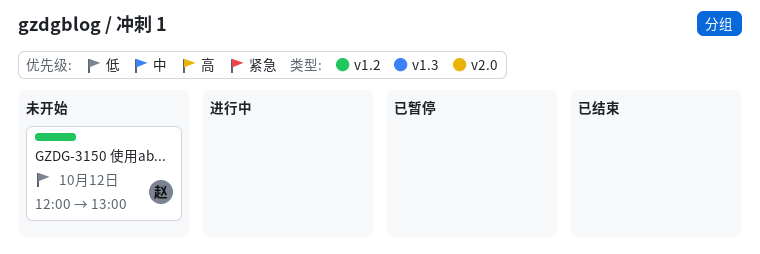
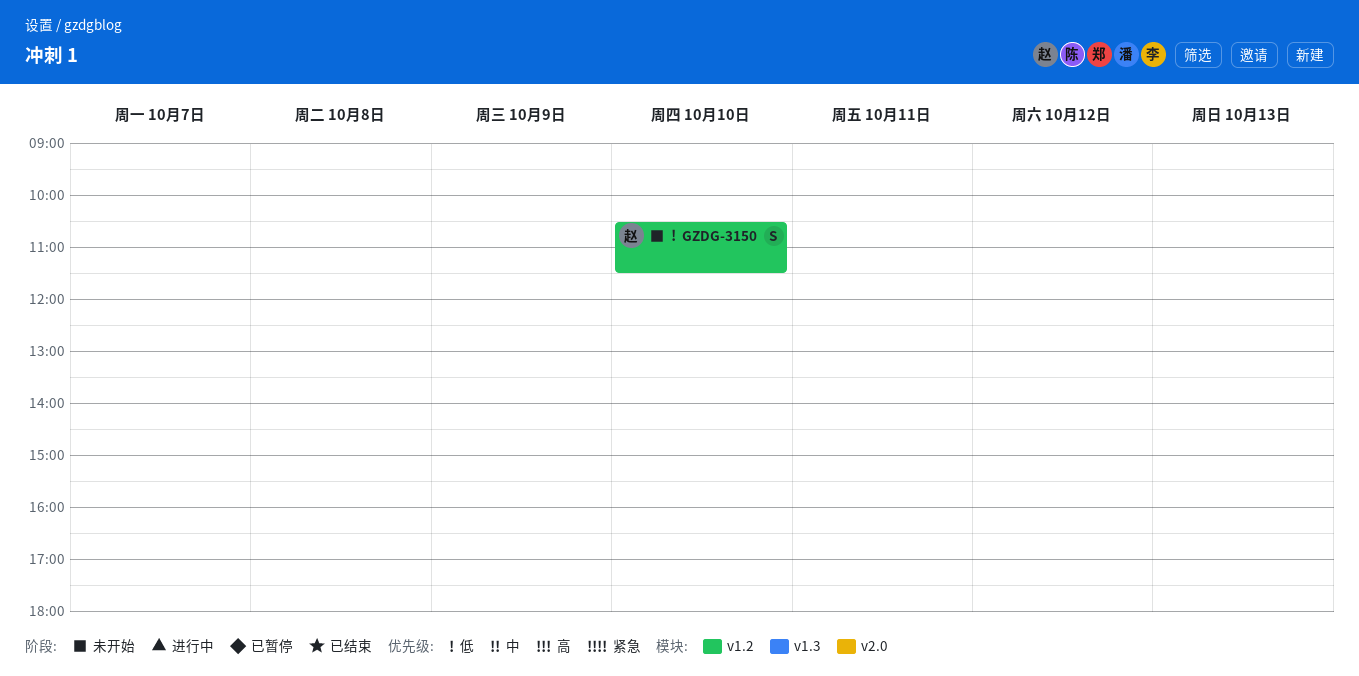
GZDG-3150, day: Oct 12 -> Oct 10
GZDG-3150, begins: 12:00 -> 10:30
GZDG-3150, ends: 13:00 -> 11:30

